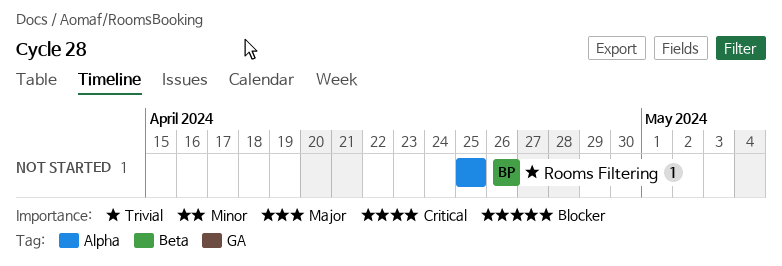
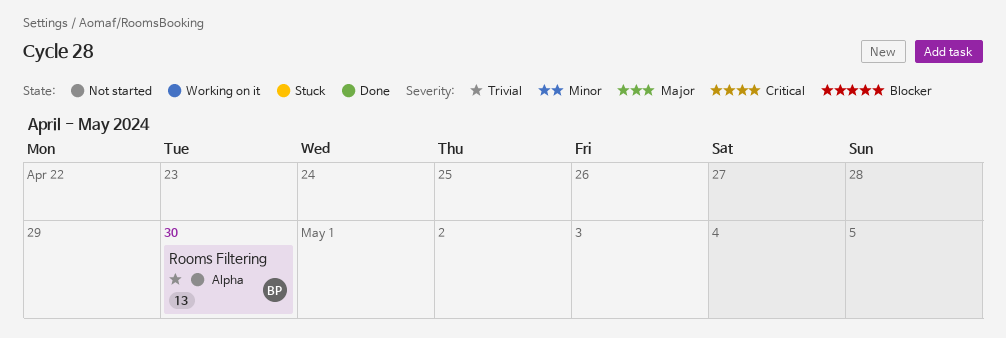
Rooms Filtering, estimate: 1 -> 13
Rooms Filtering, due: Apr 25 -> Apr 30

